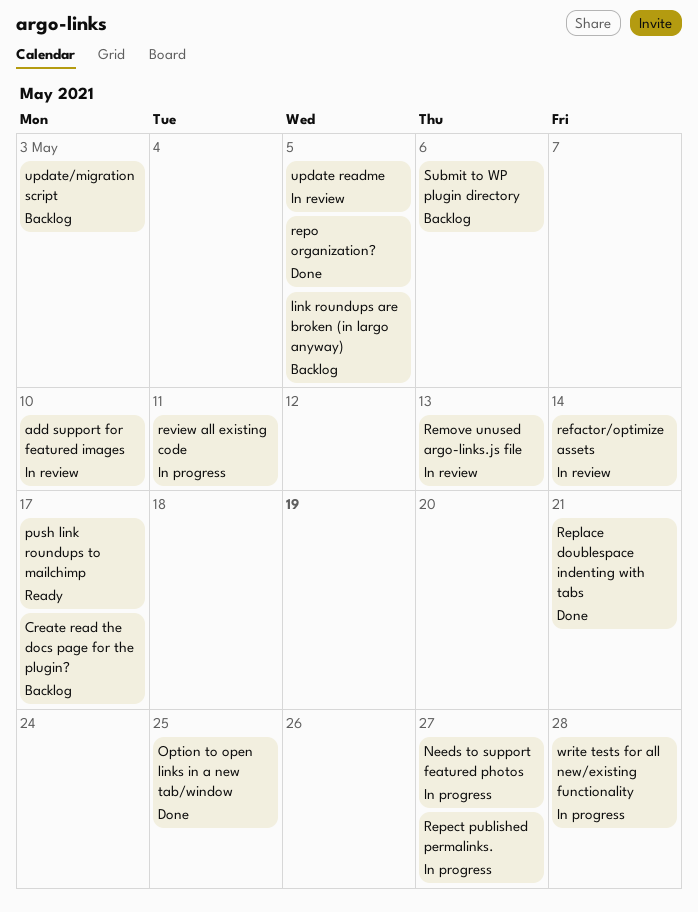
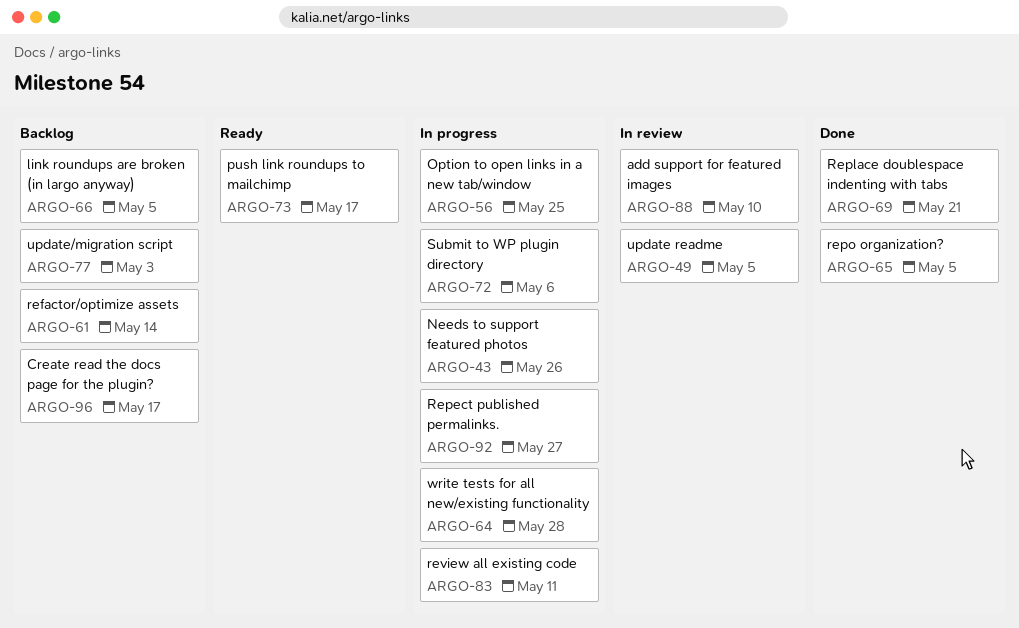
Needs to support featured photos, due: May 27 -> May 26
Option to open links in a new tab/window, status: Done -> In progress
refactor/optimize assets, status: In review -> Backlog
Remove unused argo-links.js file: present -> none
Submit to WP plugin directory, status: Backlog -> In progress

